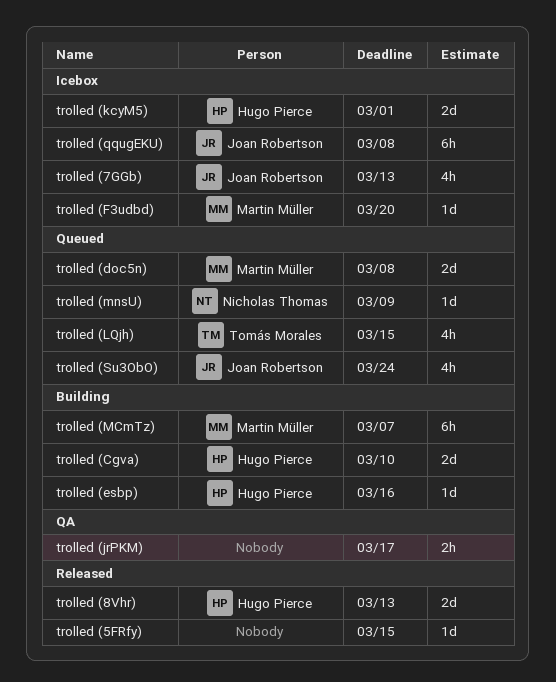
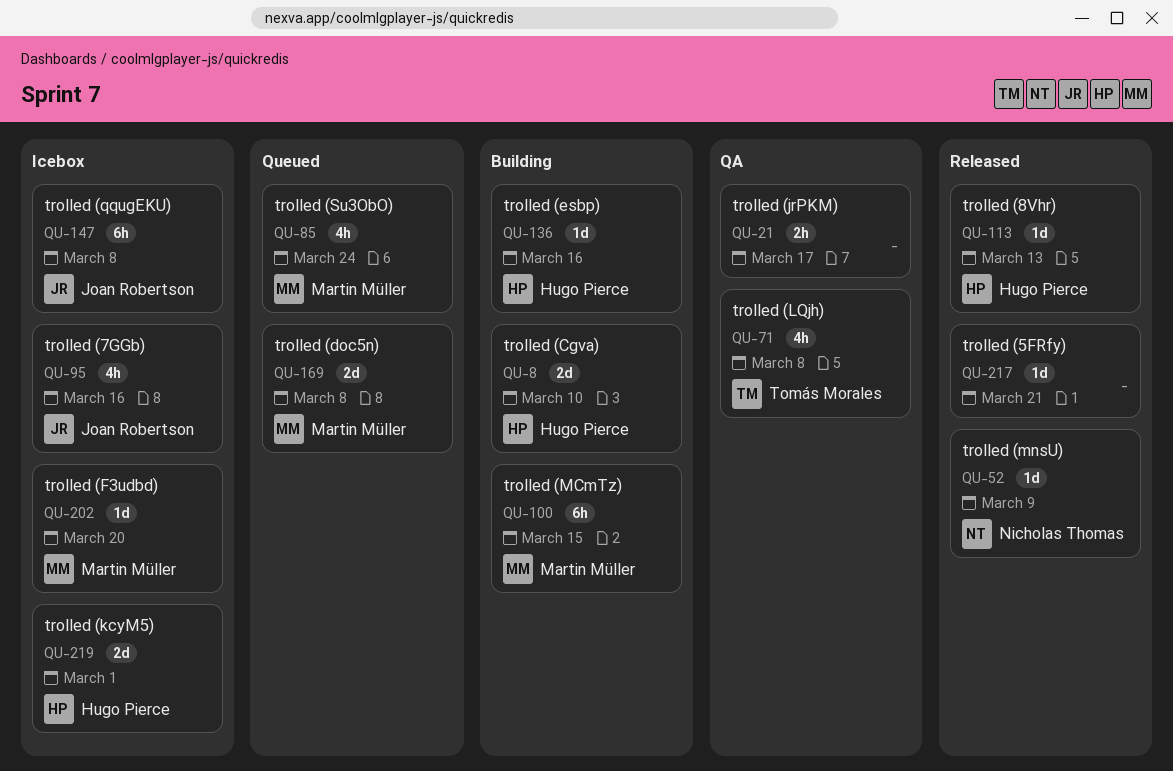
trolled (5FRfy), due: Mar 15 -> Mar 21
trolled (7GGb), due: Mar 13 -> Mar 16
trolled (8Vhr), estimate: 2d -> 1d
trolled (LQjh), status: Queued -> QA
trolled (LQjh), due: Mar 15 -> Mar 8
trolled (MCmTz), due: Mar 7 -> Mar 15
trolled (mnsU), status: Queued -> Released
trolled (Su3ObO), owner: Joan Robertson -> Martin Müller

